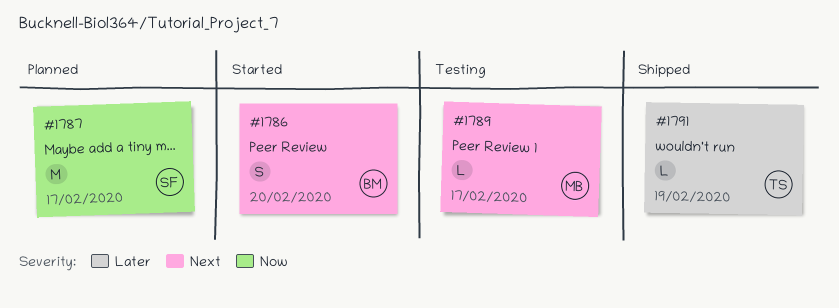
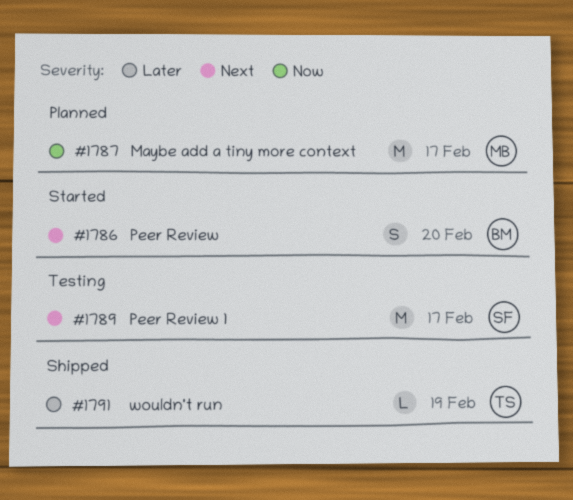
#1787, owner: SF -> MB
#1789, owner: MB -> SF
#1789, estimate: L -> M

